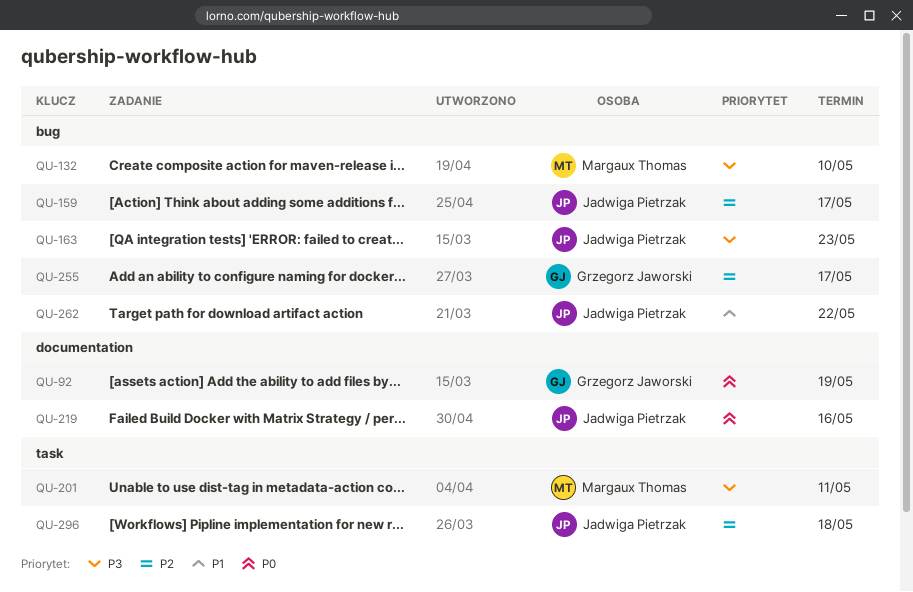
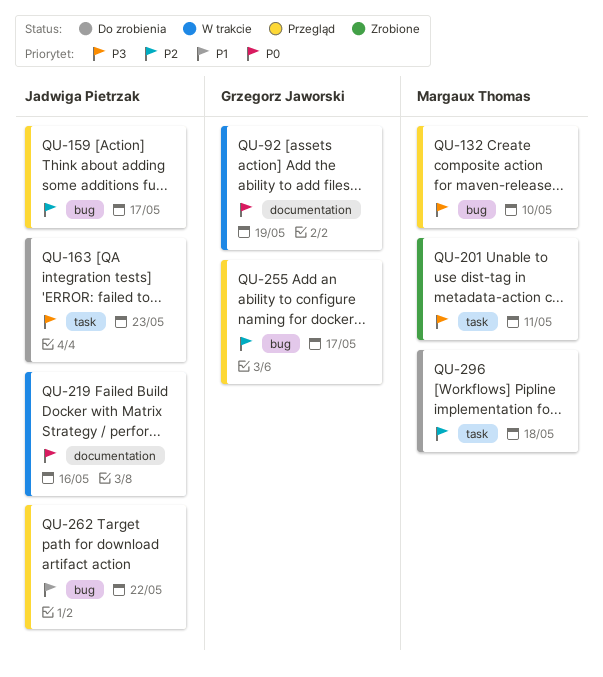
QU-163, label: bug -> task
QU-296, owner: Jadwiga Pietrzak -> Margaux Thomas

